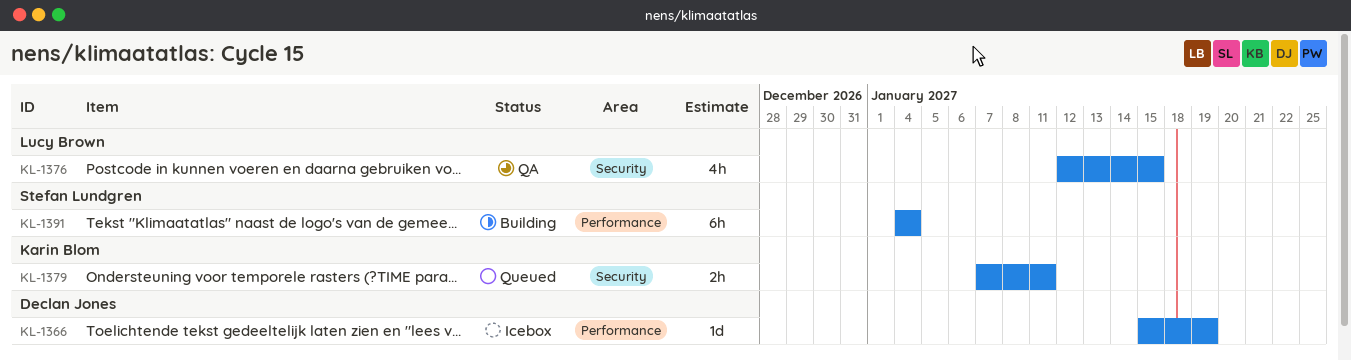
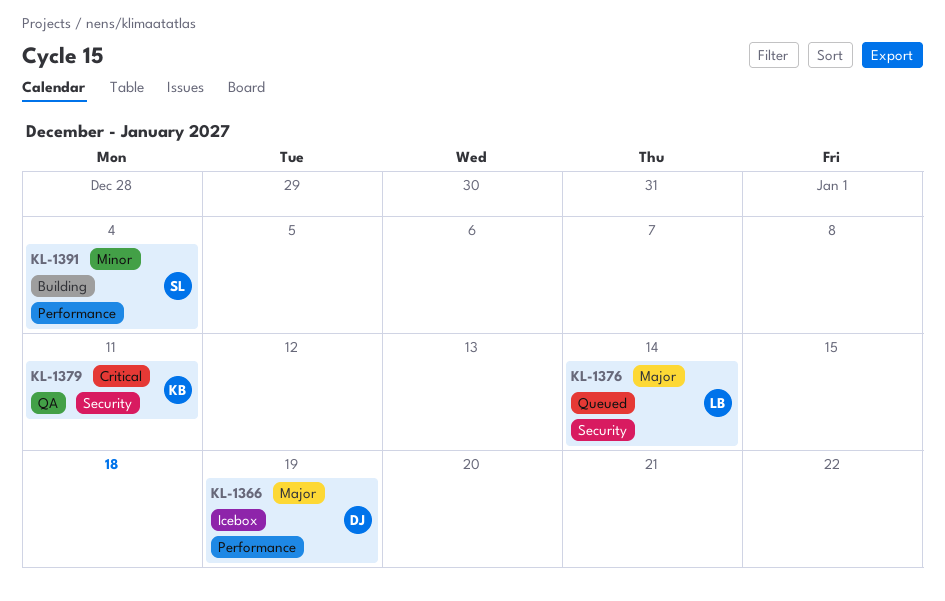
KL-1376, status: QA -> Queued
KL-1376, due: Jan 15 -> Jan 14
KL-1379, status: Queued -> QA

